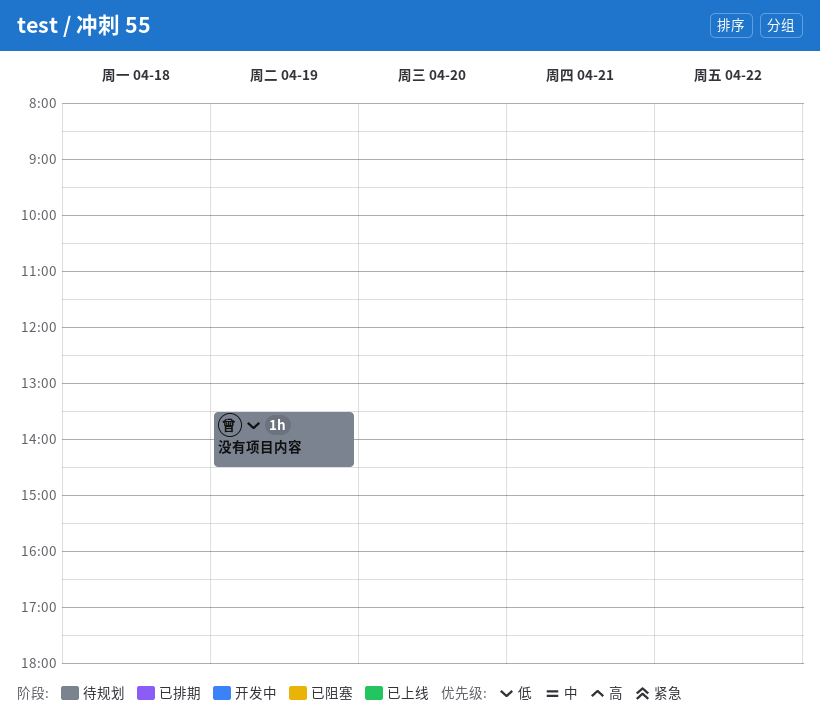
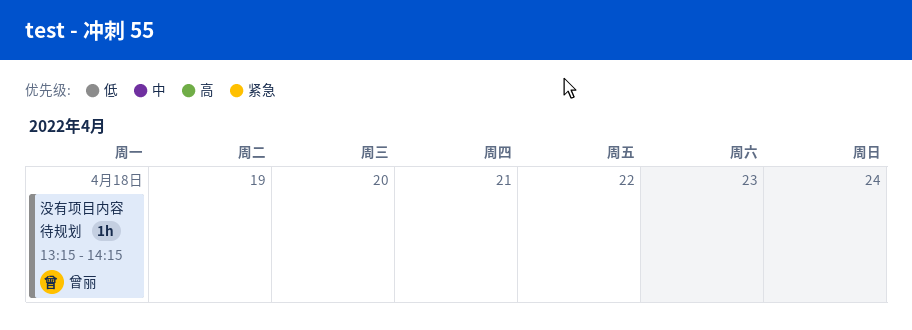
没有项目内容, day: Apr 19 -> Apr 18
没有项目内容, begins: 13:30 -> 13:15
没有项目内容, ends: 14:30 -> 14:15

